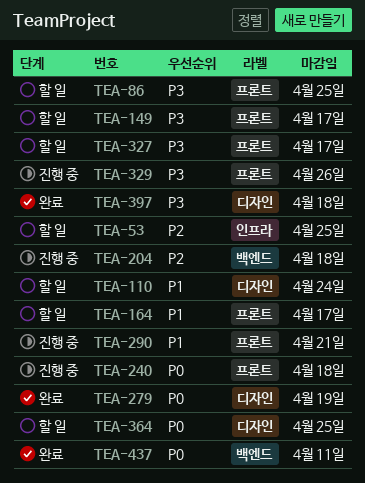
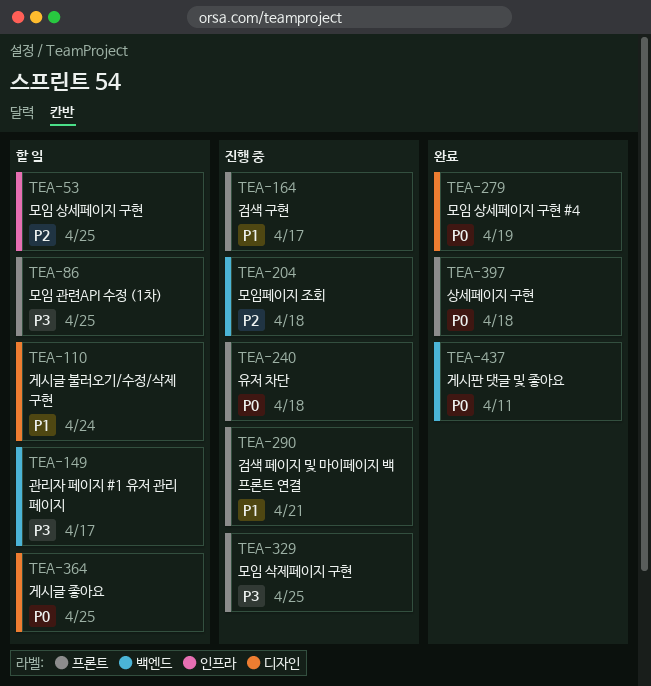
TEA-149, label: 프론트 -> 백엔드
TEA-164, status: 할 일 -> 진행 중
TEA-327: present -> none
TEA-329, due: Apr 26 -> Apr 25
TEA-397, priority: P3 -> P0
TEA-397, label: 디자인 -> 프론트

